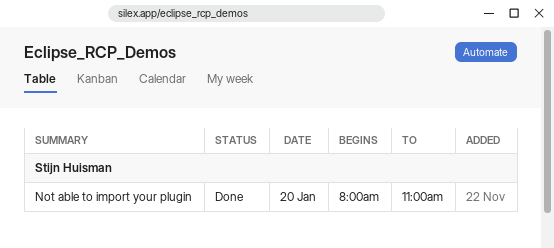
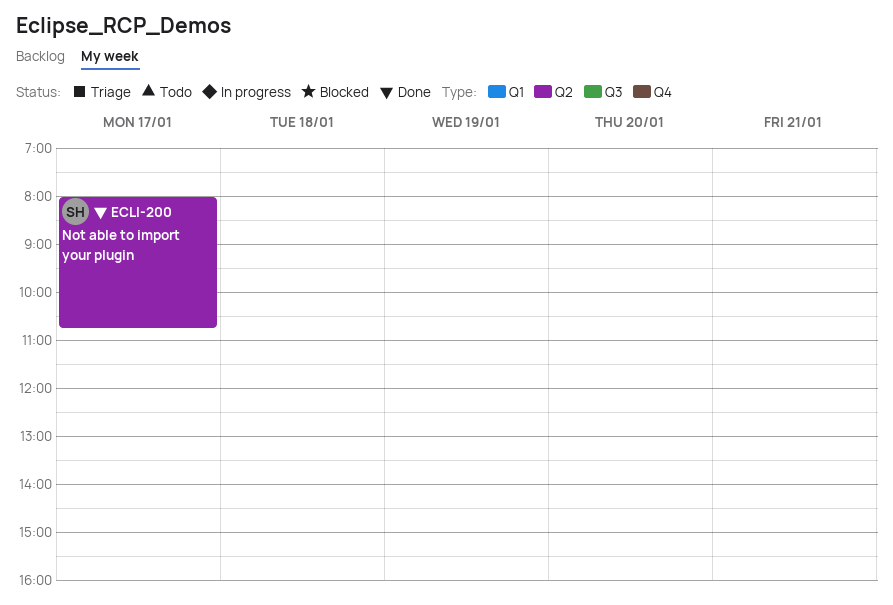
Not able to import your plugin, day: Jan 20 -> Jan 17
Not able to import your plugin, ends: 11:00 -> 10:45

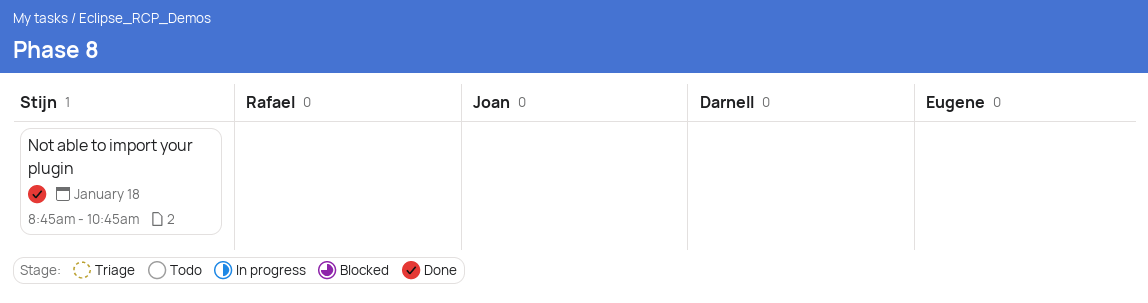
Not able to import your plugin, day: Jan 17 -> Jan 18
Not able to import your plugin, begins: 08:00 -> 08:45

